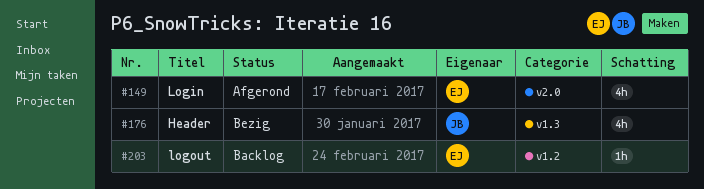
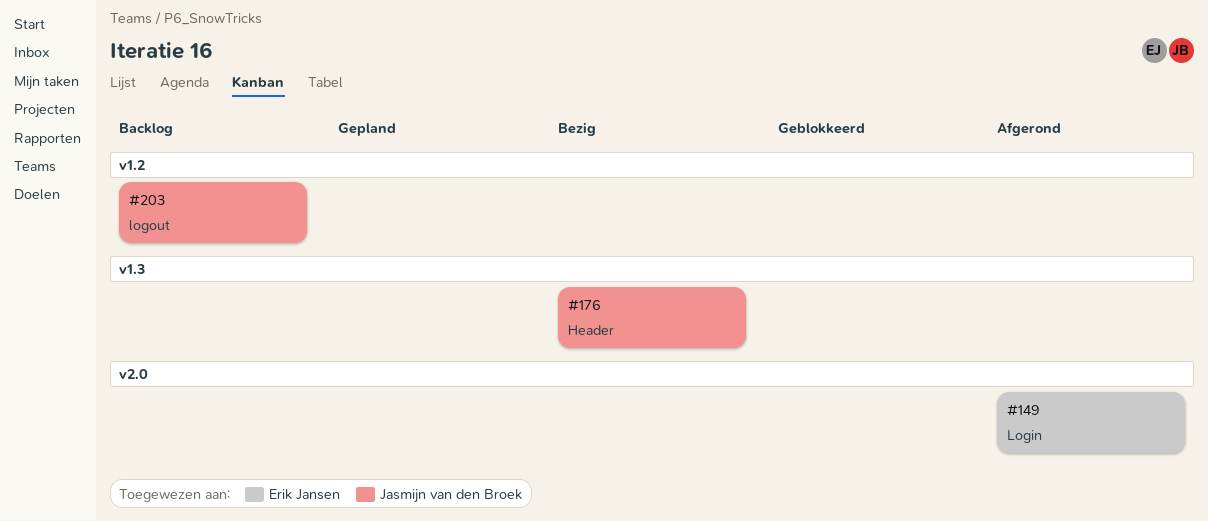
#203, owner: Erik Jansen -> Jasmijn van den Broek

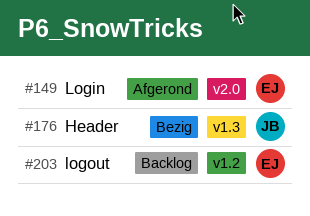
#203, owner: Jasmijn van den Broek -> Erik Jansen

